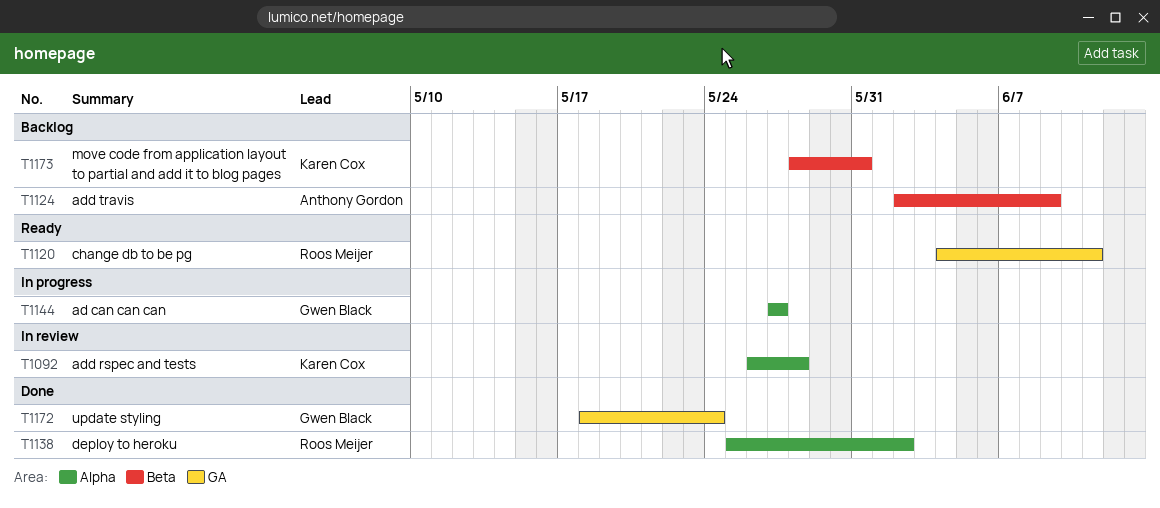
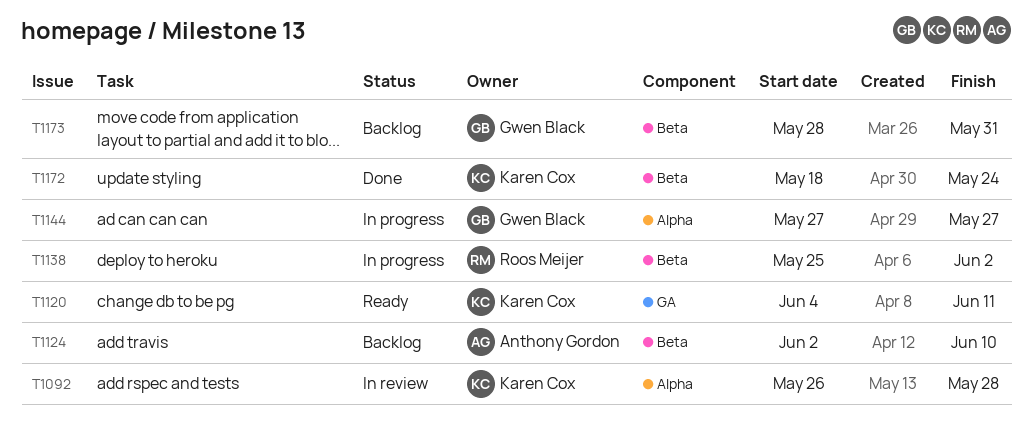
T1120, owner: Roos Meijer -> Karen Cox
T1124, due: Jun 9 -> Jun 10
T1138, status: Done -> In progress
T1138, label: Alpha -> Beta
T1172, owner: Gwen Black -> Karen Cox
T1172, label: GA -> Beta
T1173, owner: Karen Cox -> Gwen Black

